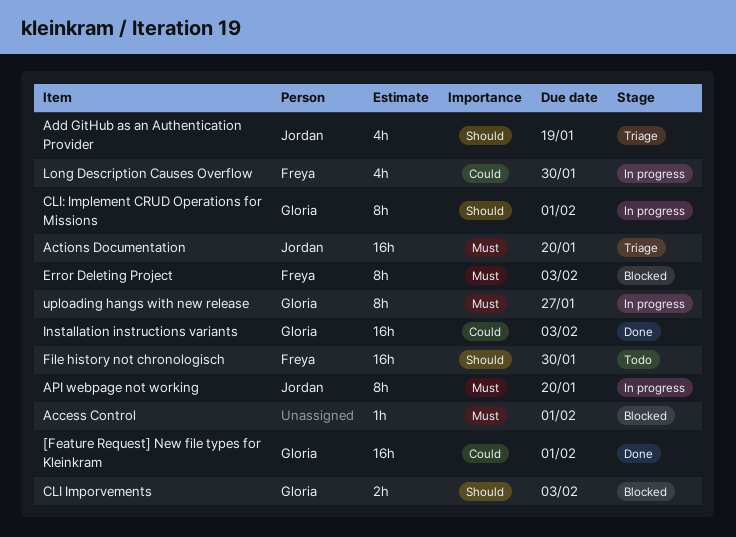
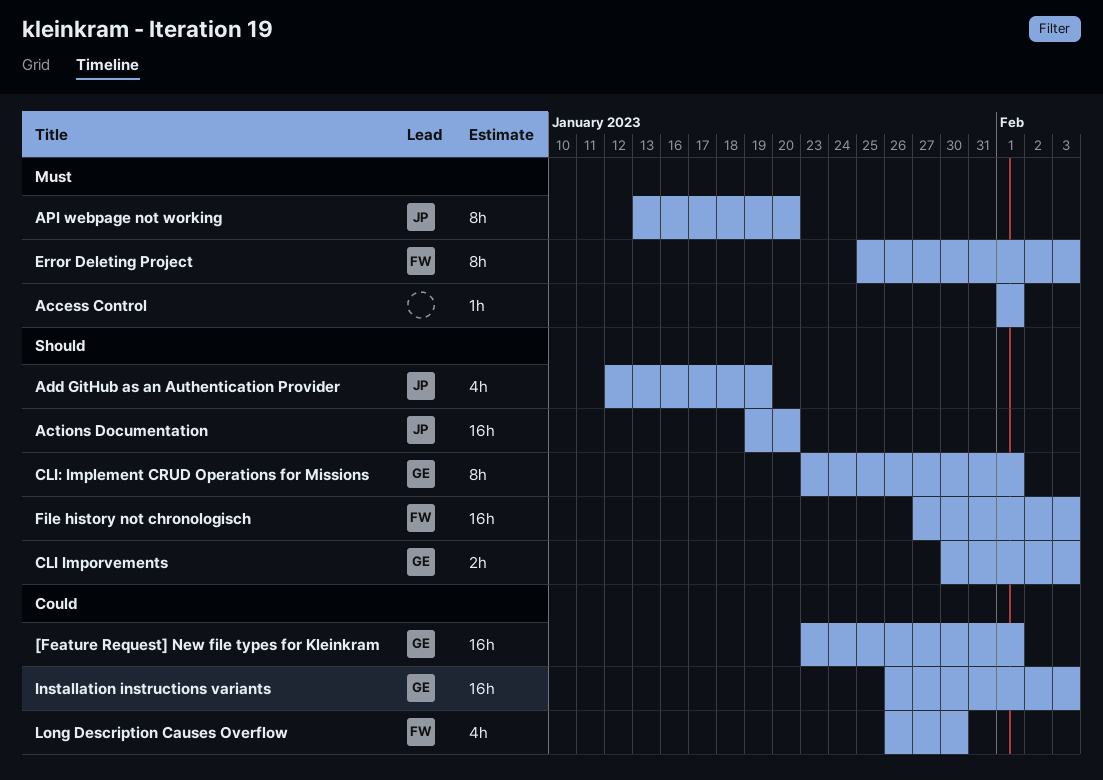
Actions Documentation, priority: Must -> Should
File history not chronologisch, due: Jan 30 -> Feb 3
uploading hangs with new release: present -> none

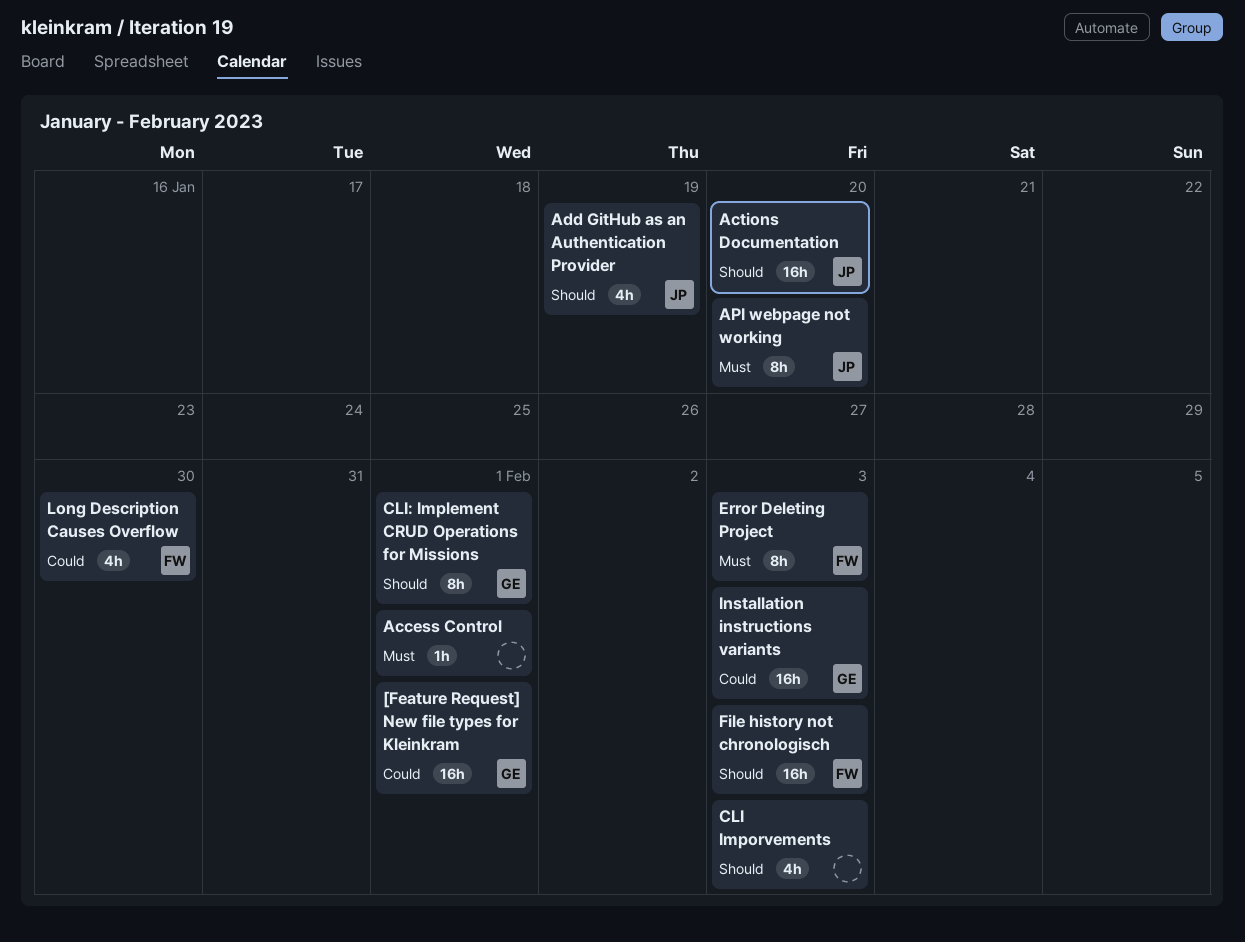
CLI Imporvements, owner: GE -> none
CLI Imporvements, estimate: 2h -> 4h

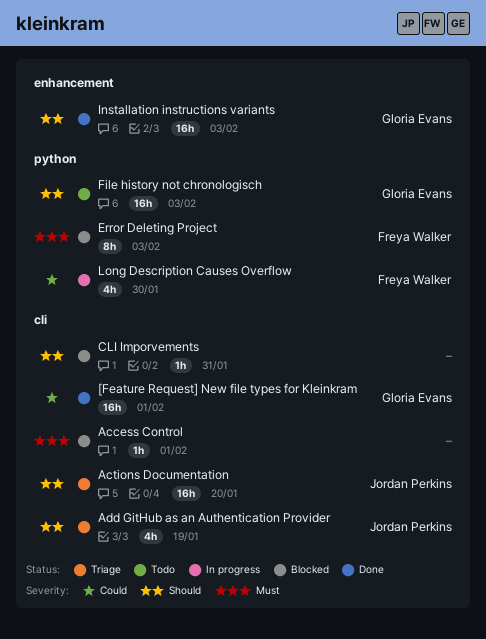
API webpage not working: present -> none
CLI Imporvements, estimate: 4h -> 1h
CLI Imporvements, due: Feb 3 -> Jan 31
CLI: Implement CRUD Operations for Missions: present -> none
File history not chronologisch, owner: Freya Walker -> Gloria Evans
Installation instructions variants, priority: Could -> Should

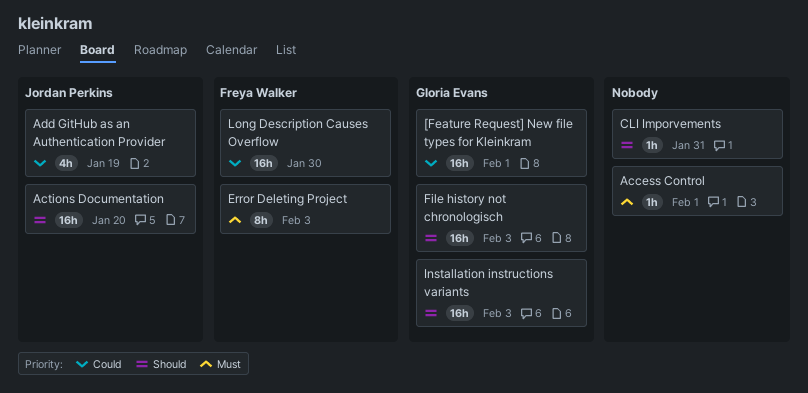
Add GitHub as an Authentication Provider, priority: Should -> Could
Long Description Causes Overflow, estimate: 4h -> 16h

